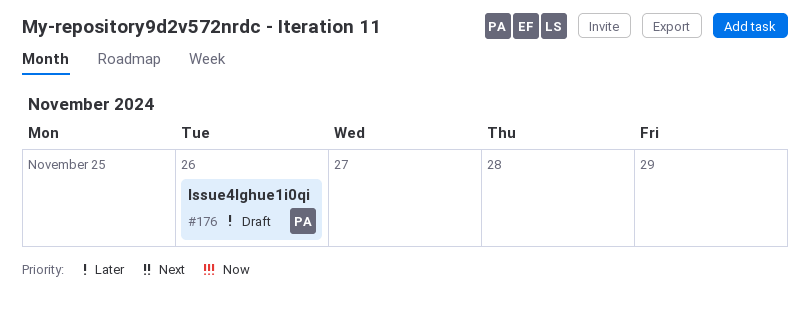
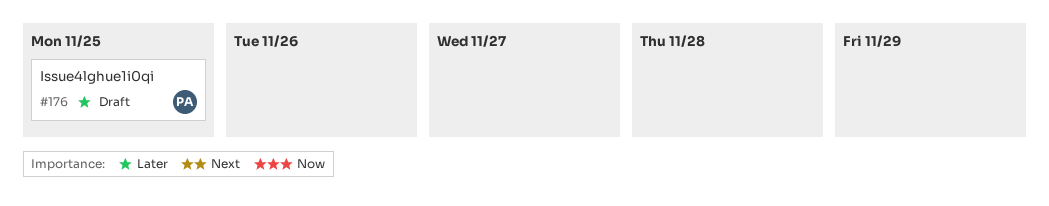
#176, due: Nov 26 -> Nov 25

